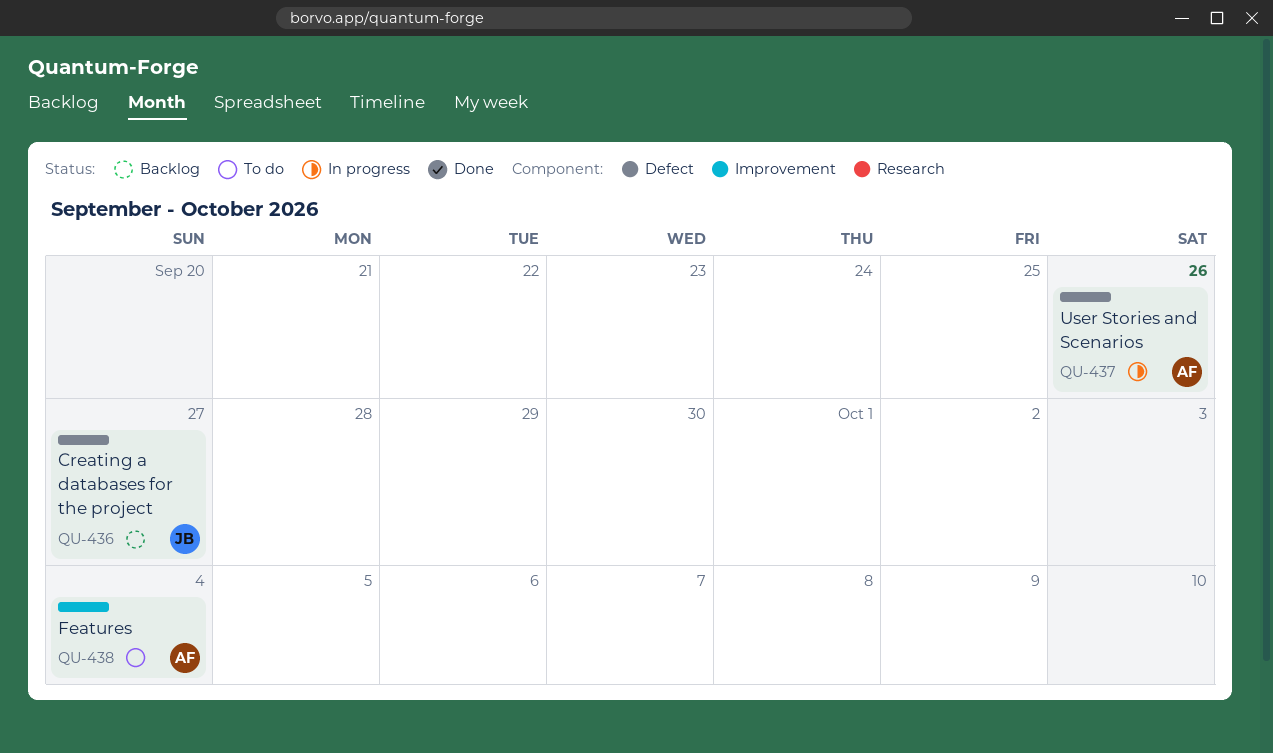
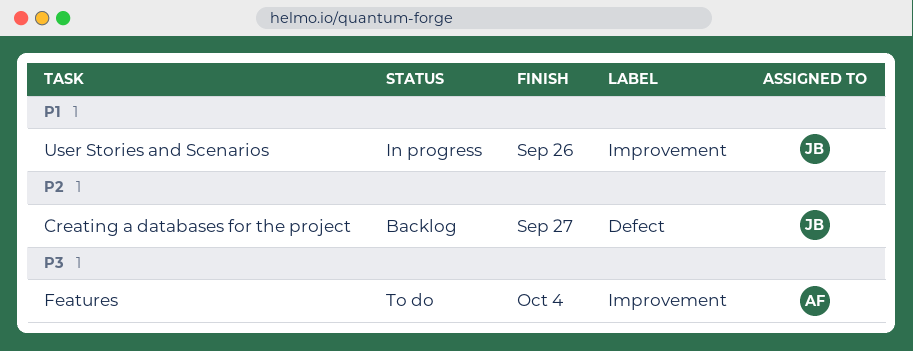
User Stories and Scenarios, owner: AF -> JB
User Stories and Scenarios, label: Defect -> Improvement

